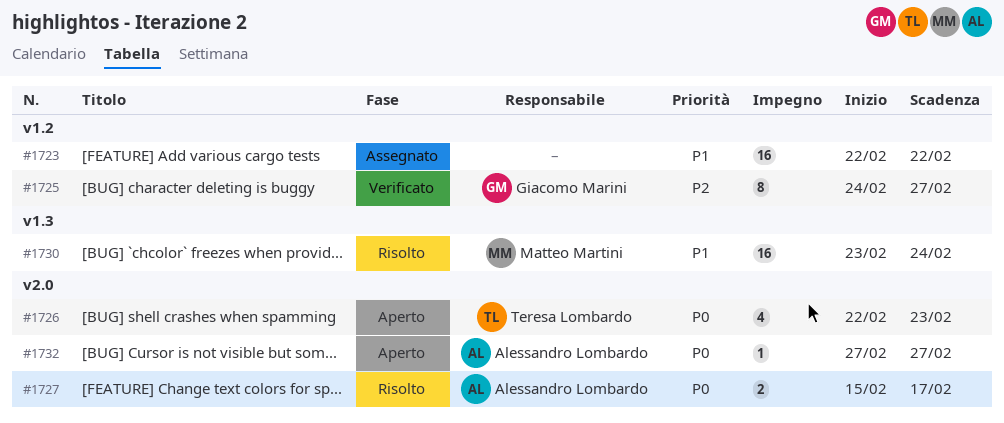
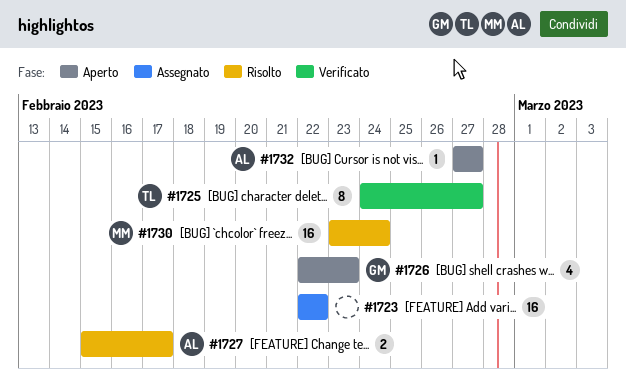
#1725, owner: Giacomo Marini -> Teresa Lombardo
#1726, owner: Teresa Lombardo -> Giacomo Marini

